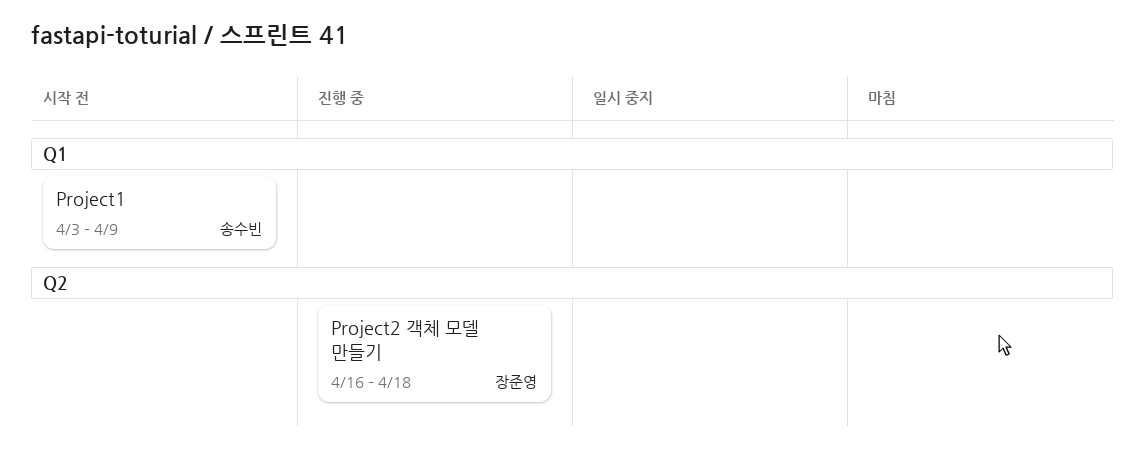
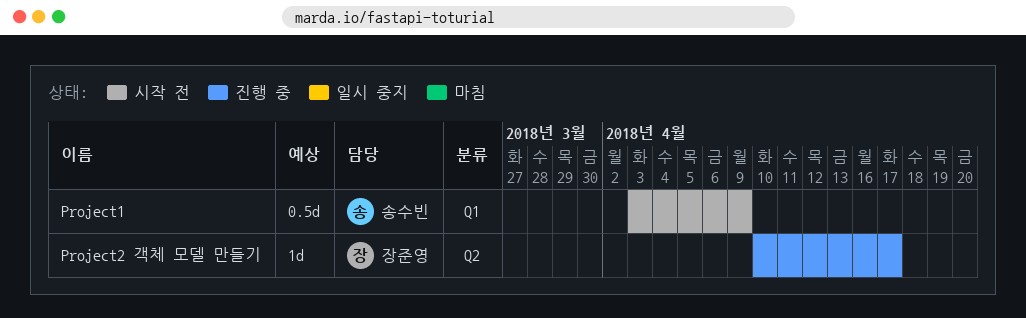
Project2 객체 모델 만들기, start: Apr 16 -> Apr 10
Project2 객체 모델 만들기, due: Apr 18 -> Apr 17

